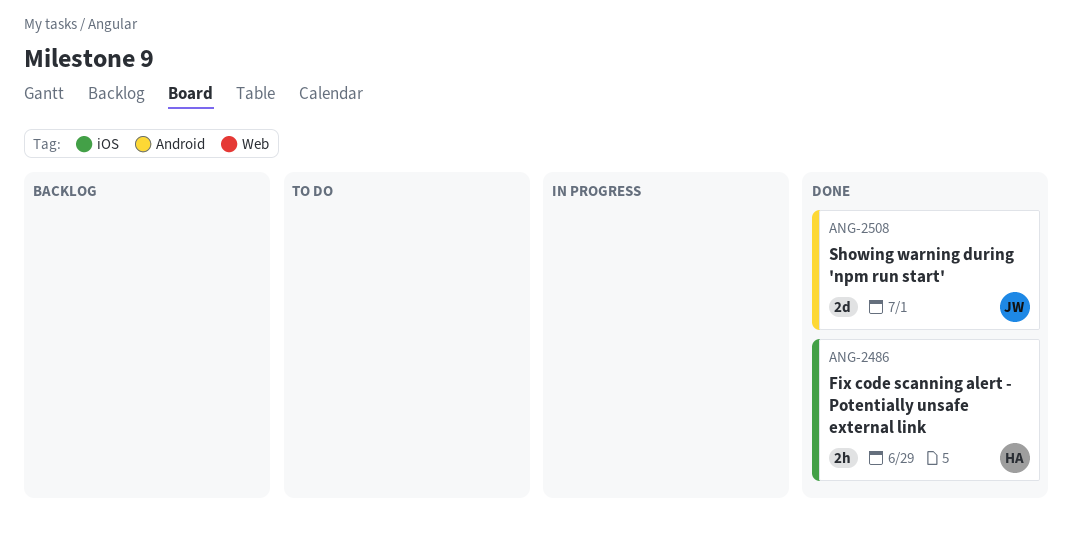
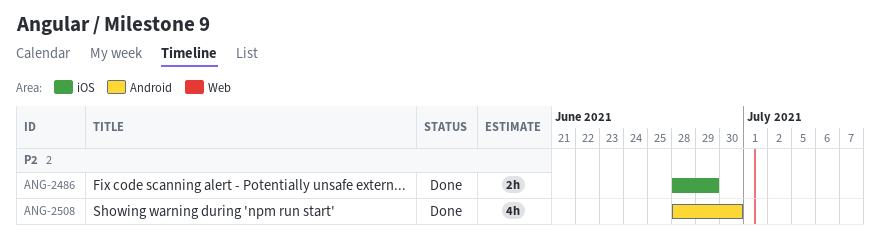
ANG-2508, estimate: 2d -> 4h
ANG-2508, due: Jul 1 -> Jun 30

